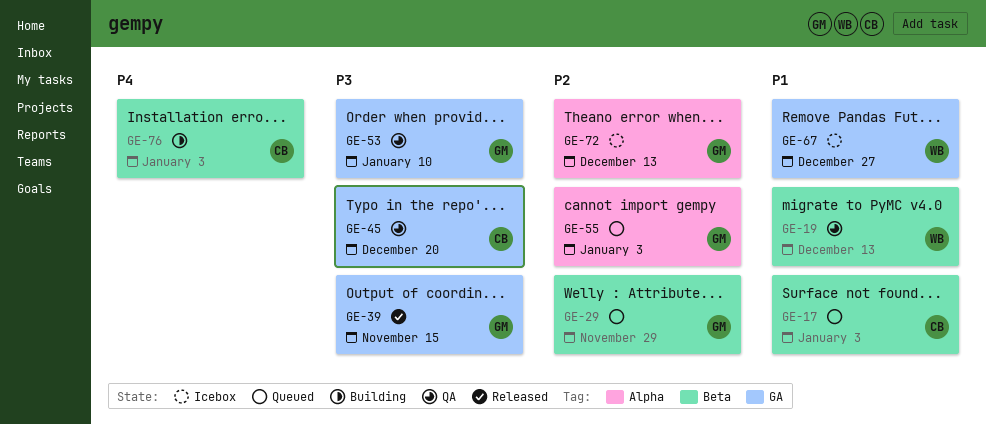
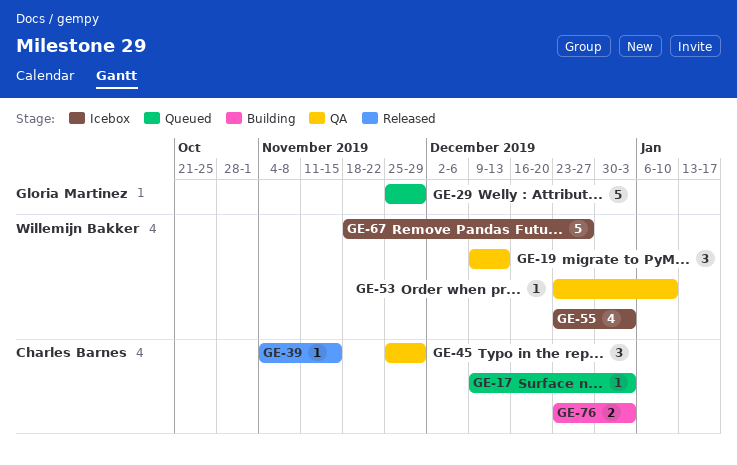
GE-39, owner: Gloria Martinez -> Charles Barnes
GE-45, due: Dec 20 -> Nov 29
GE-53, owner: Gloria Martinez -> Willemijn Bakker
GE-55, status: Queued -> Icebox
GE-55, owner: Gloria Martinez -> Willemijn Bakker
GE-72: present -> none

